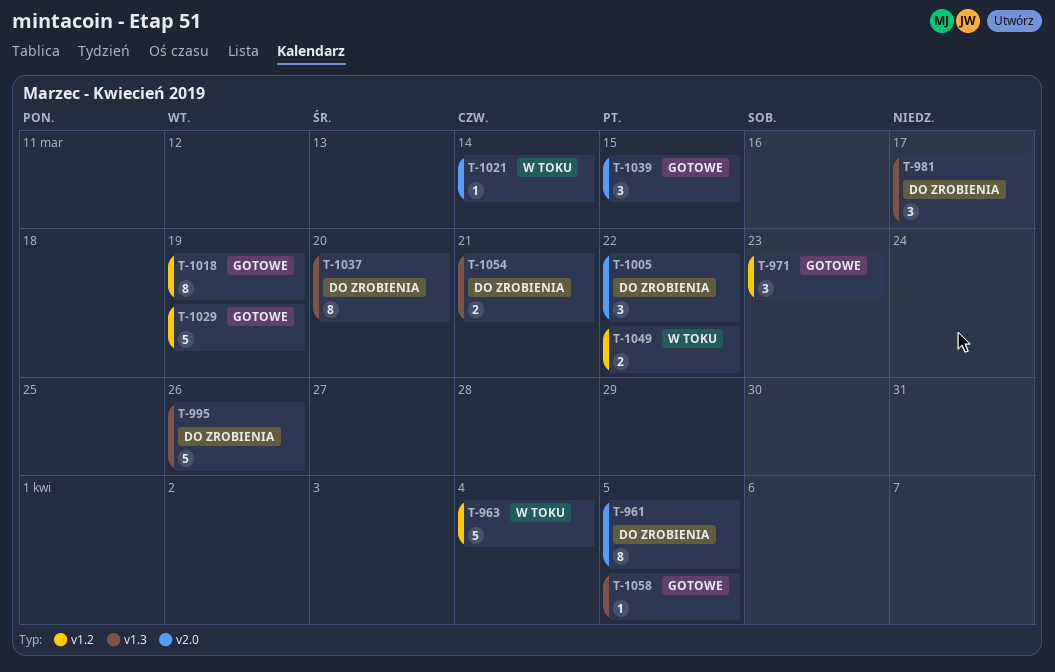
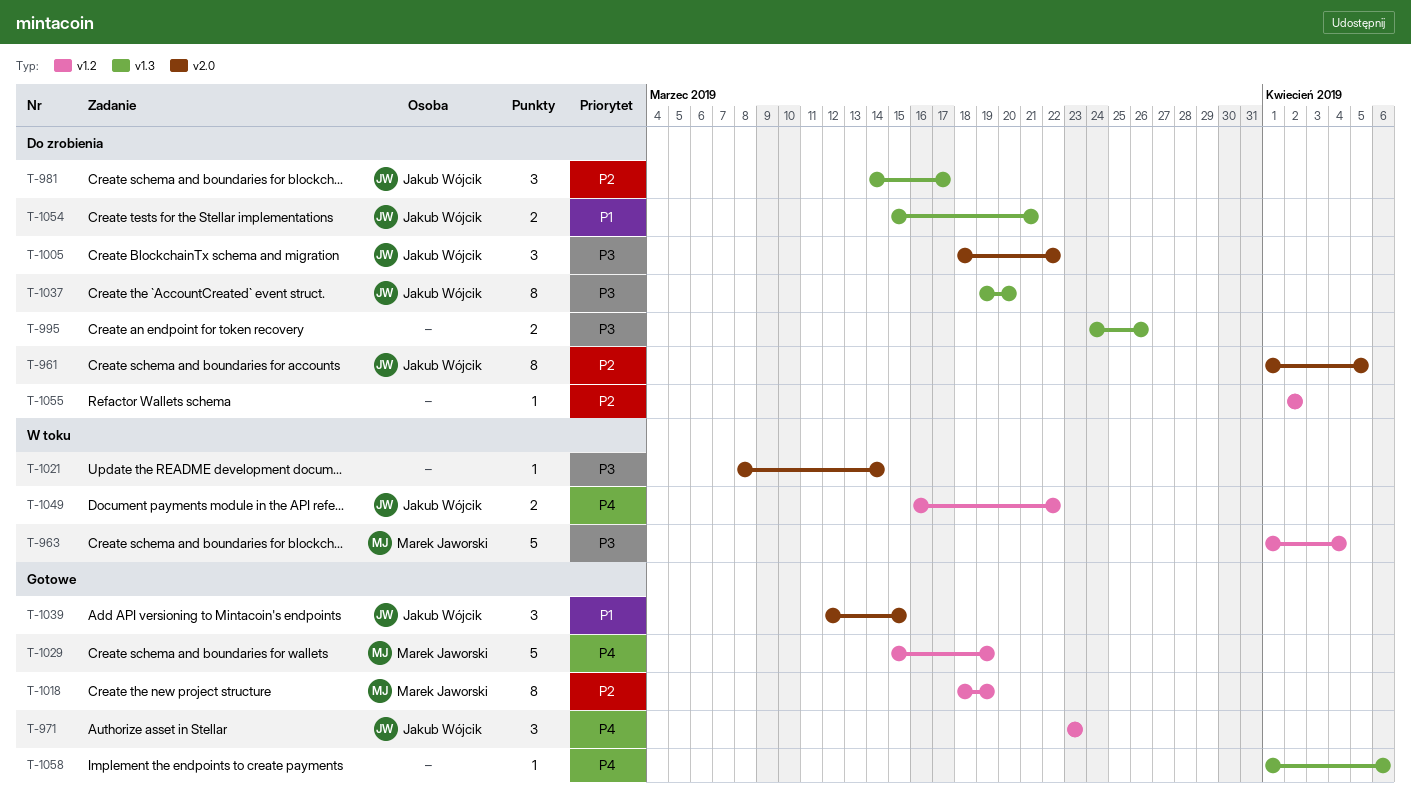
T-995, estimate: 5 -> 2
T-1055: none -> present
T-1058, due: Apr 5 -> Apr 6

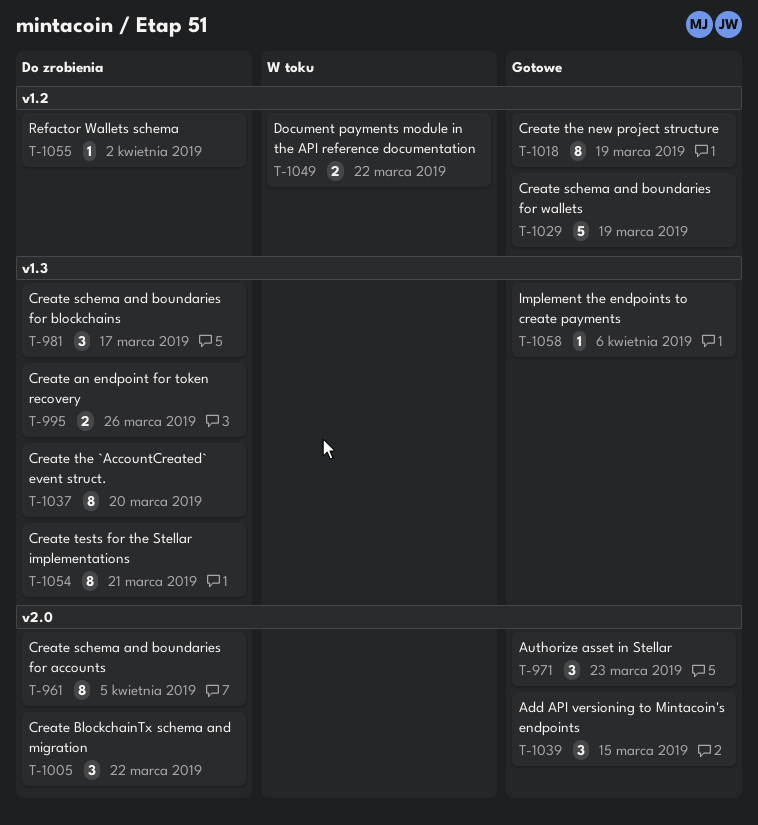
T-963: present -> none
T-971, label: v1.2 -> v2.0
T-1021: present -> none
T-1054, estimate: 2 -> 8

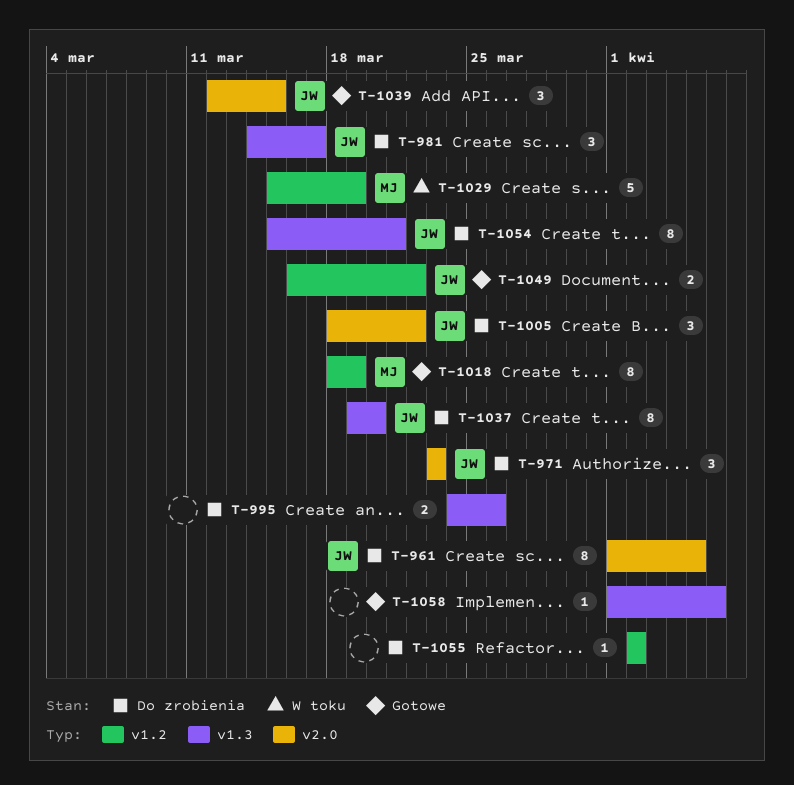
T-971, status: Gotowe -> Do zrobienia
T-1029, status: Gotowe -> W toku
T-1049, status: W toku -> Gotowe

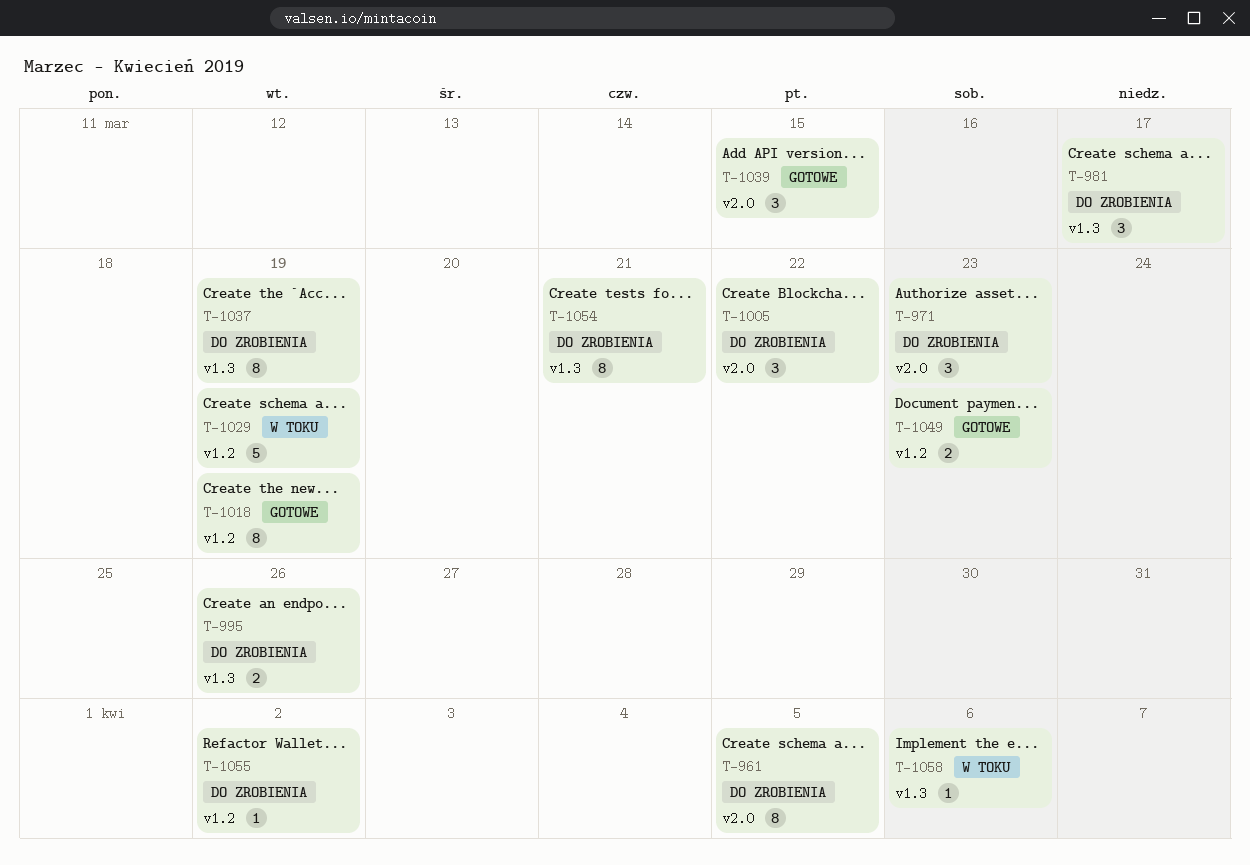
T-1037, due: Mar 20 -> Mar 19
T-1049, due: Mar 22 -> Mar 23
T-1058, status: Gotowe -> W toku

